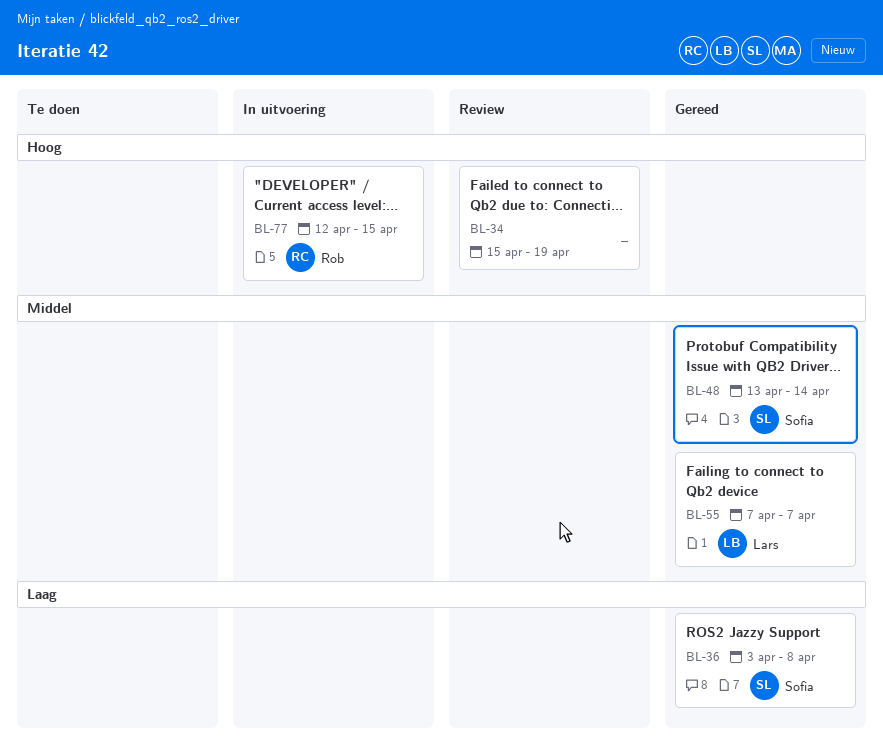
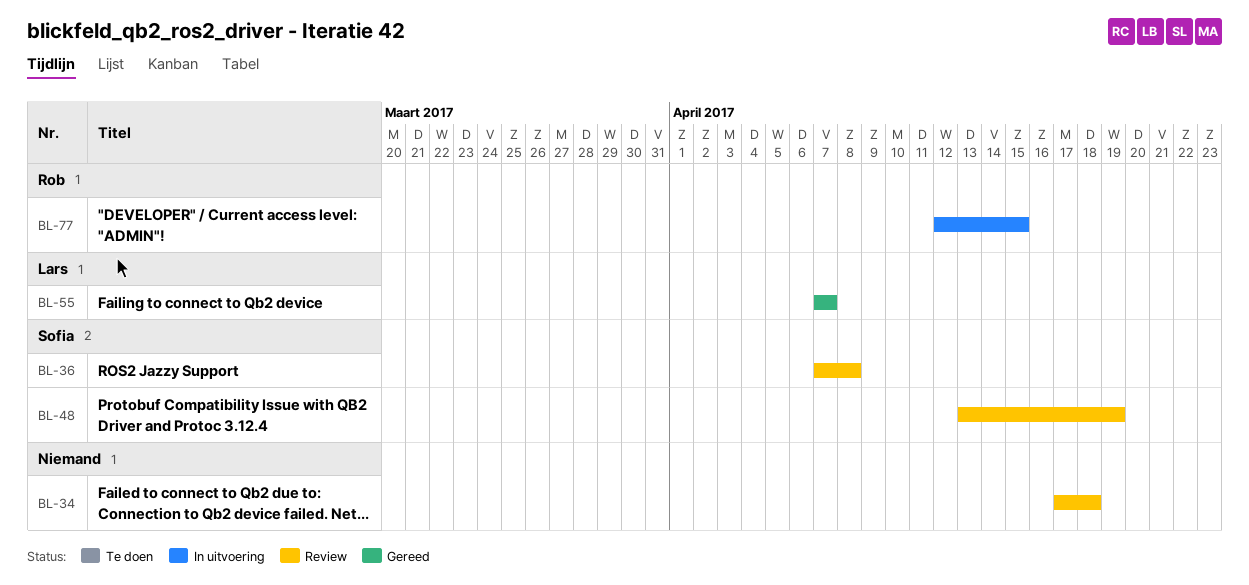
BL-34, start: Apr 15 -> Apr 17
BL-34, due: Apr 19 -> Apr 18
BL-36, status: Gereed -> Review
BL-36, start: Apr 3 -> Apr 7
BL-48, status: Gereed -> Review
BL-48, due: Apr 14 -> Apr 19

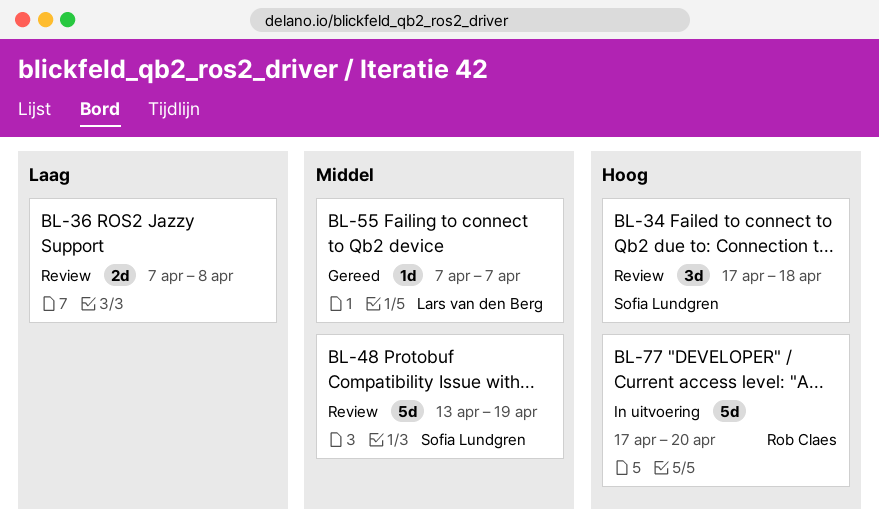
BL-34, owner: none -> Sofia Lundgren
BL-36, owner: Sofia Lundgren -> none
BL-77, start: Apr 12 -> Apr 17
BL-77, due: Apr 15 -> Apr 20

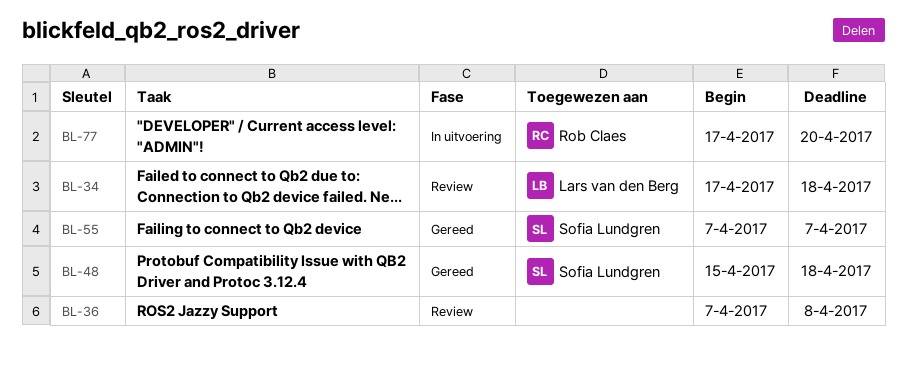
BL-34, owner: Sofia Lundgren -> Lars van den Berg
BL-48, status: Review -> Gereed
BL-48, start: Apr 13 -> Apr 15
BL-48, due: Apr 19 -> Apr 18
BL-55, owner: Lars van den Berg -> Sofia Lundgren

